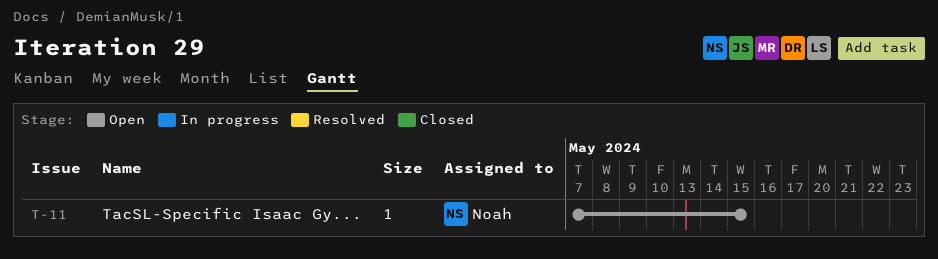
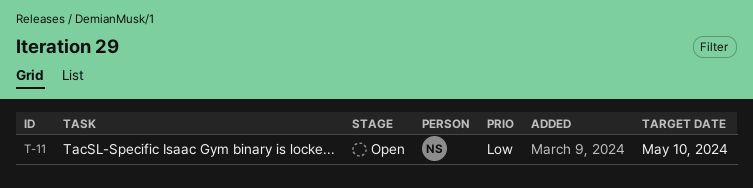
T-11, due: May 15 -> May 10

